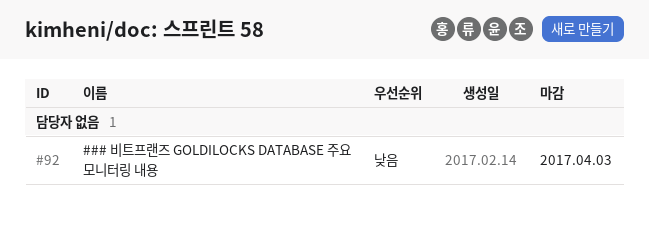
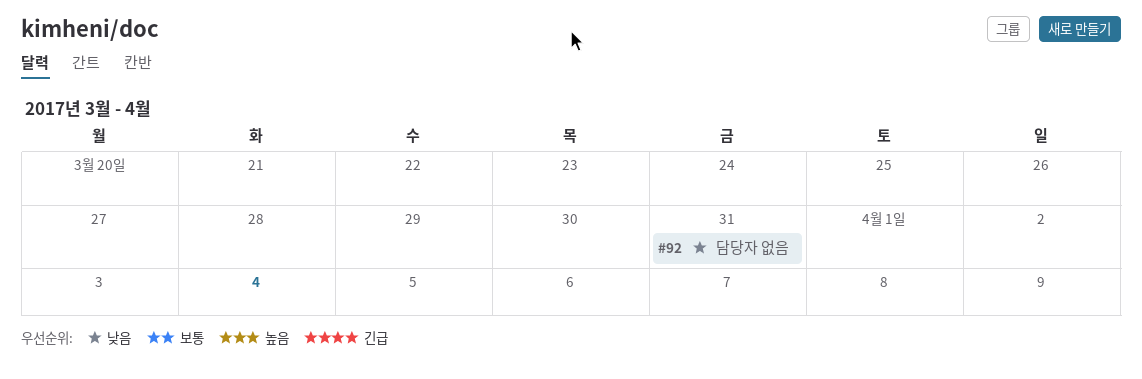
#92, due: Apr 3 -> Mar 31

